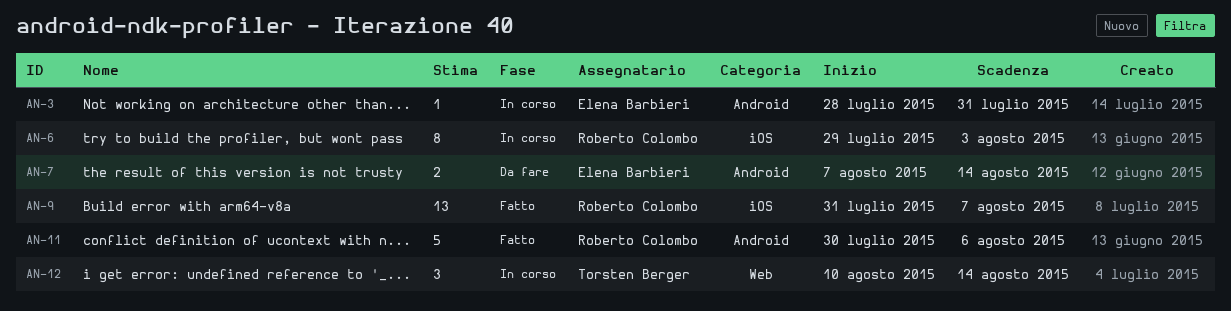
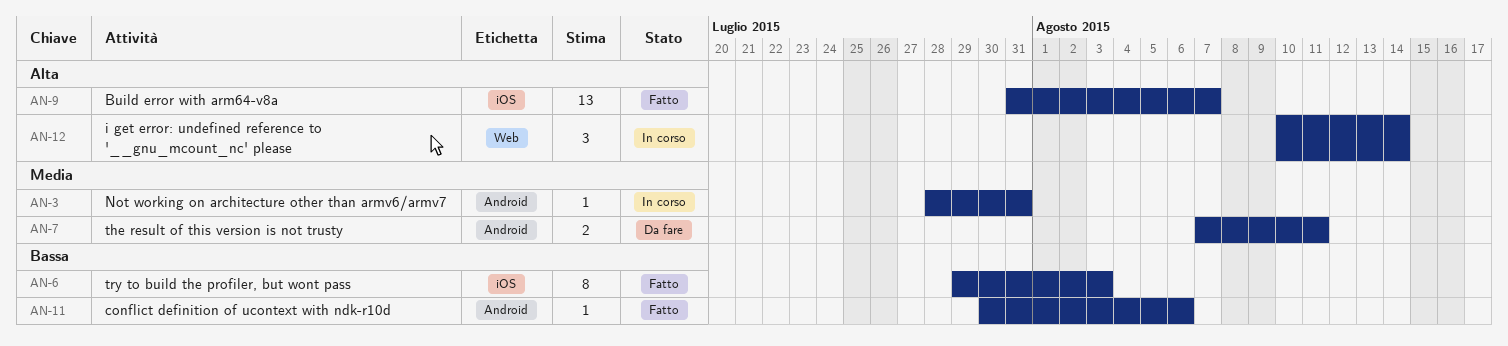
AN-6, status: In corso -> Fatto
AN-7, due: Aug 14 -> Aug 11
AN-11, estimate: 5 -> 1

